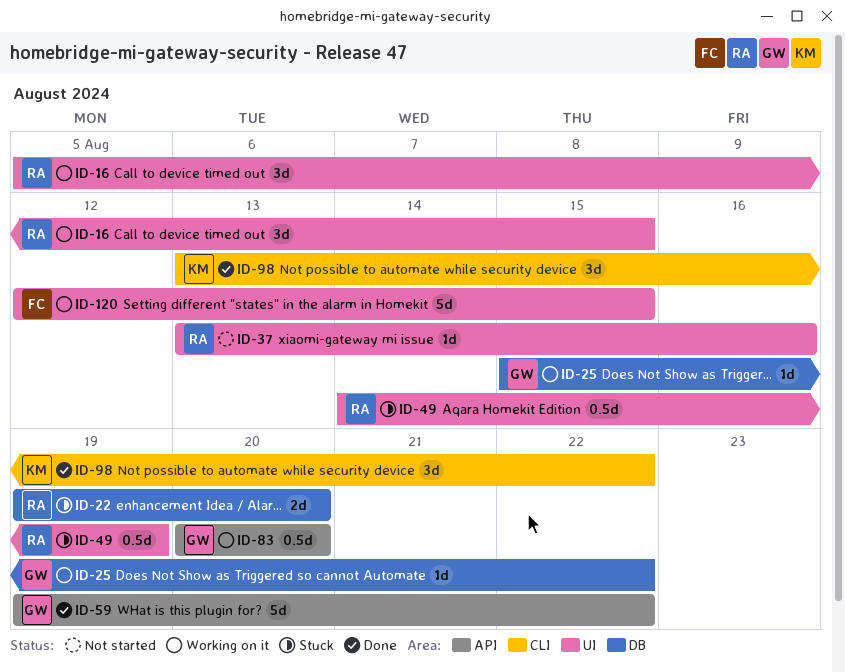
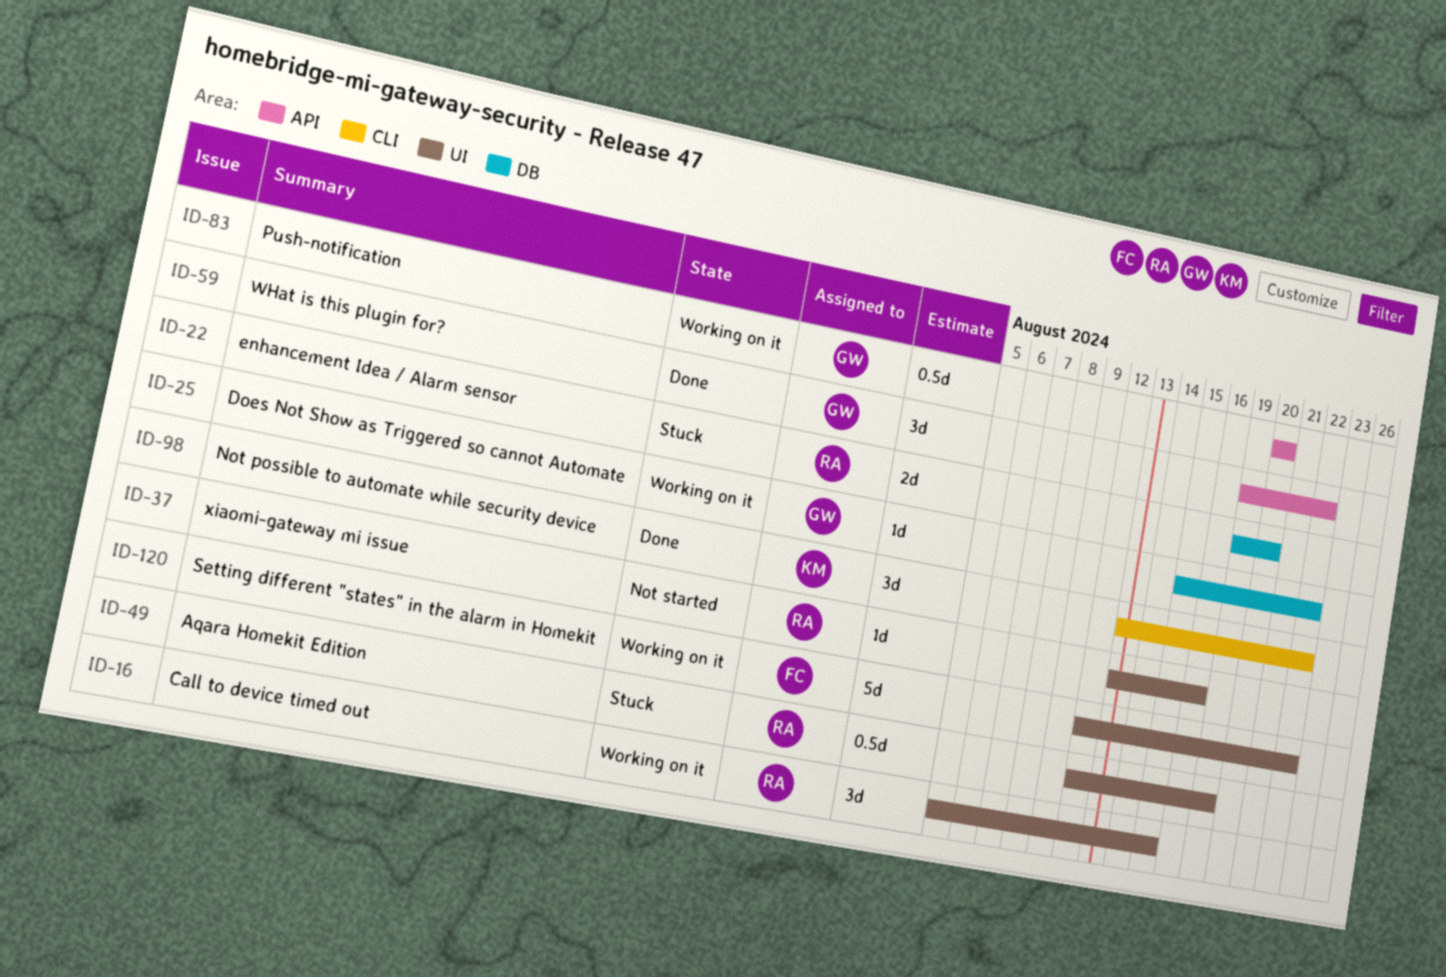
ID-49, start: Aug 14 -> Aug 12
ID-59, estimate: 5d -> 3d
ID-120, due: Aug 15 -> Aug 22

